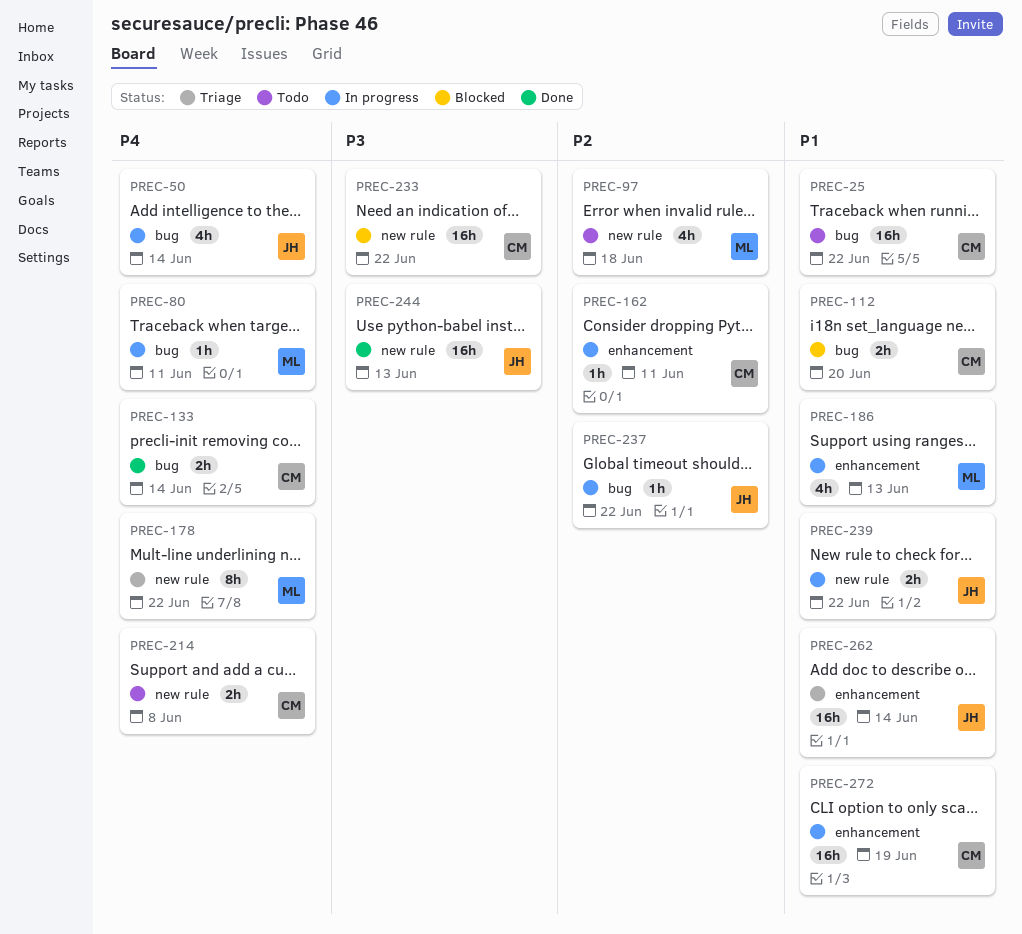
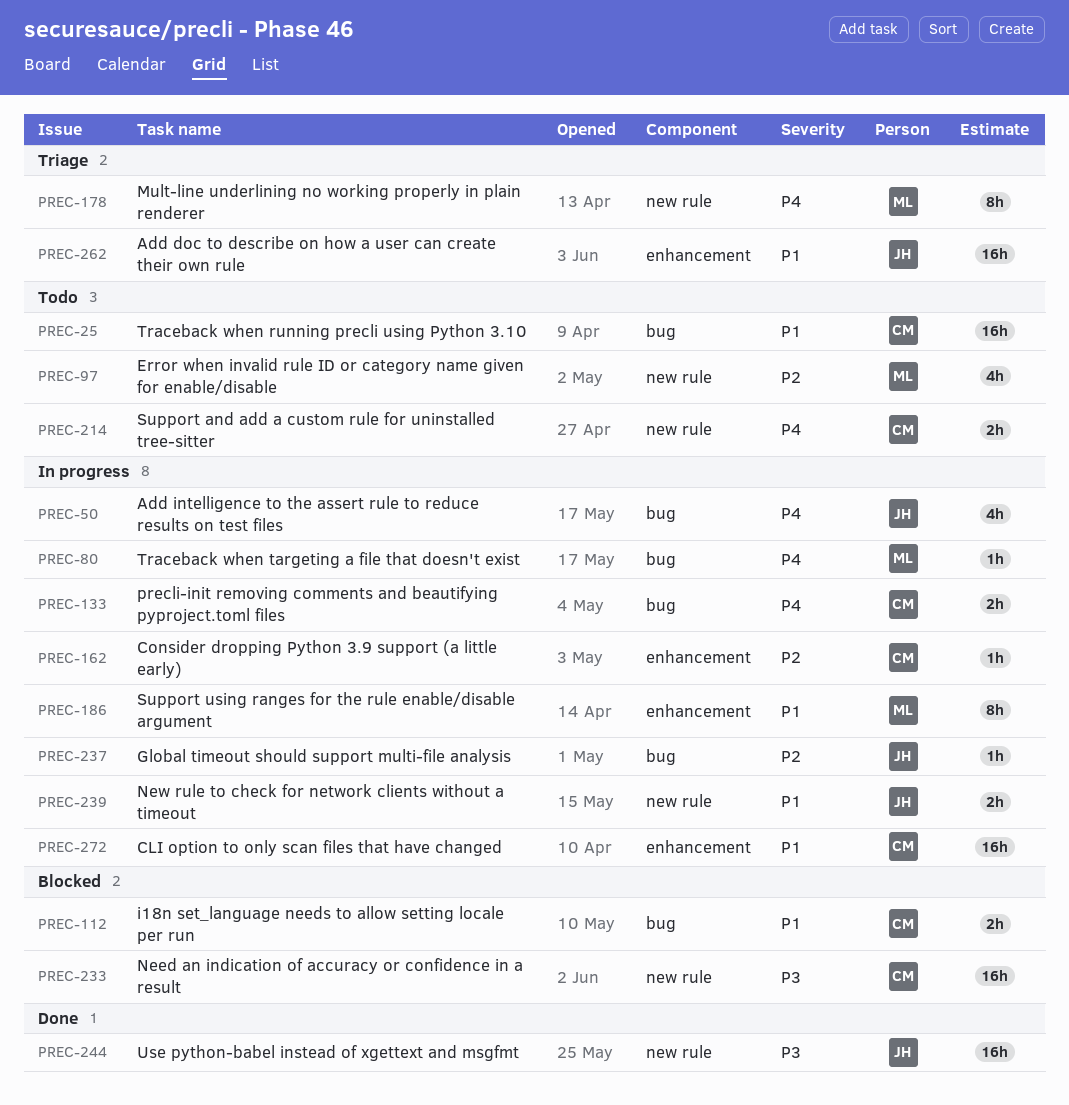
PREC-133, status: Done -> In progress
PREC-186, estimate: 4h -> 8h

